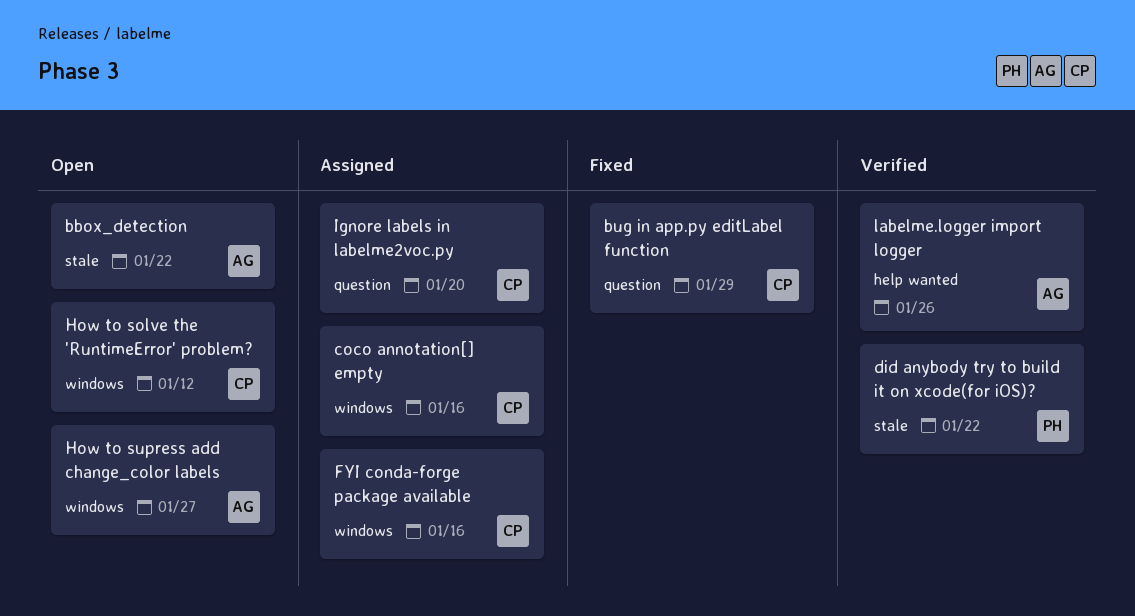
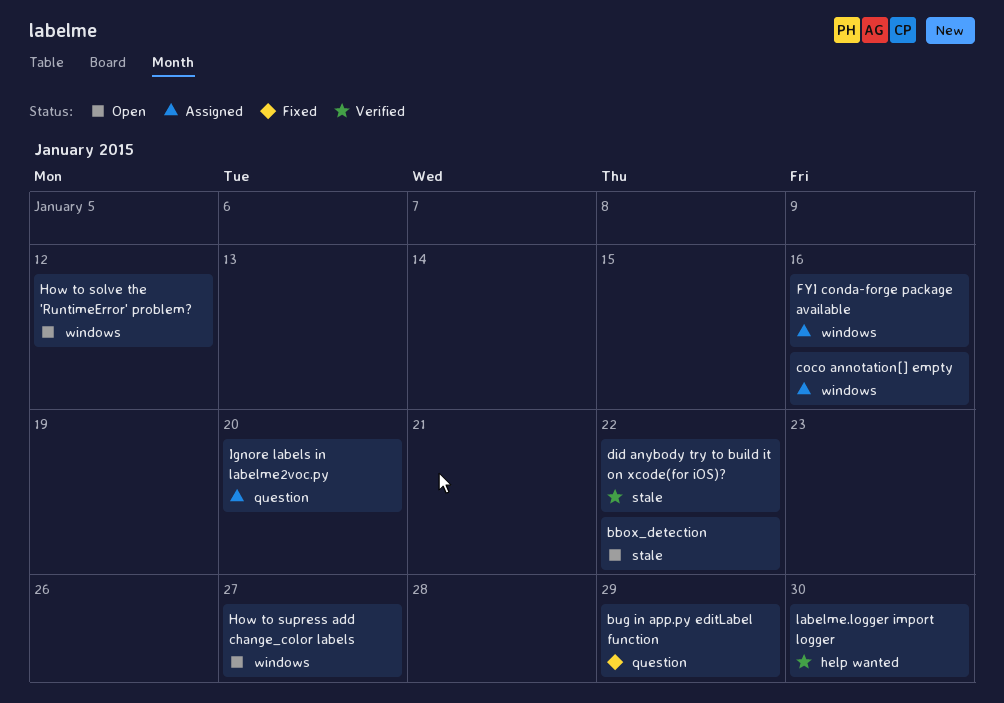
labelme.logger import logger, due: Jan 26 -> Jan 30

